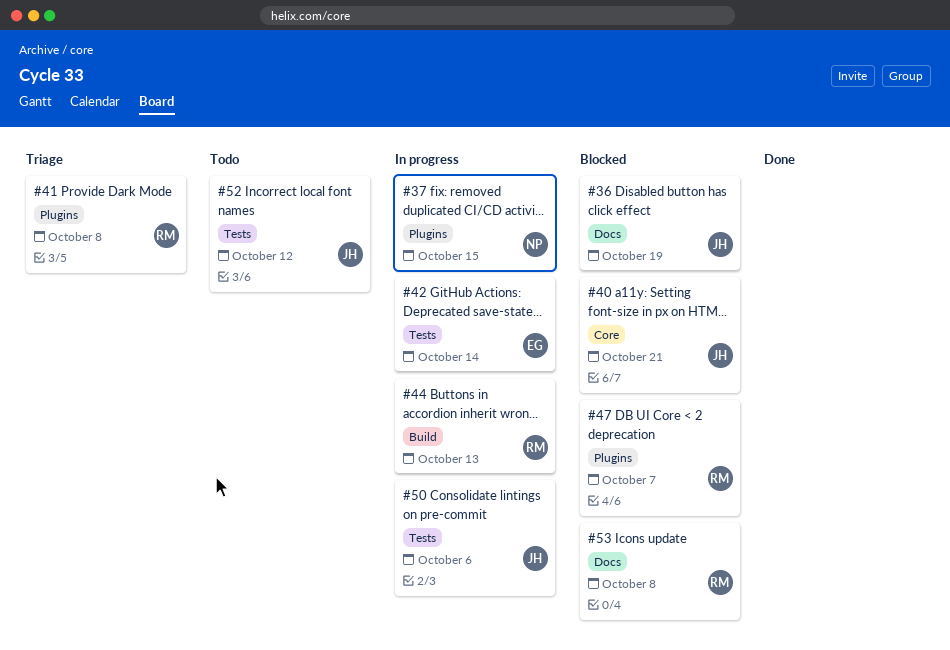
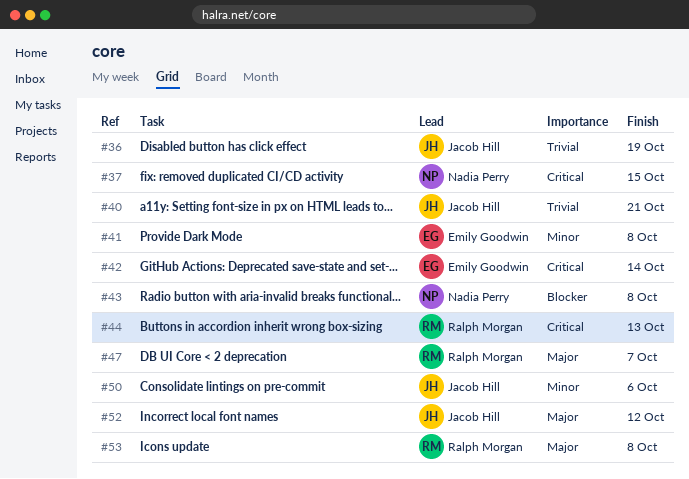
#41, owner: Ralph Morgan -> Emily Goodwin
#43: none -> present

